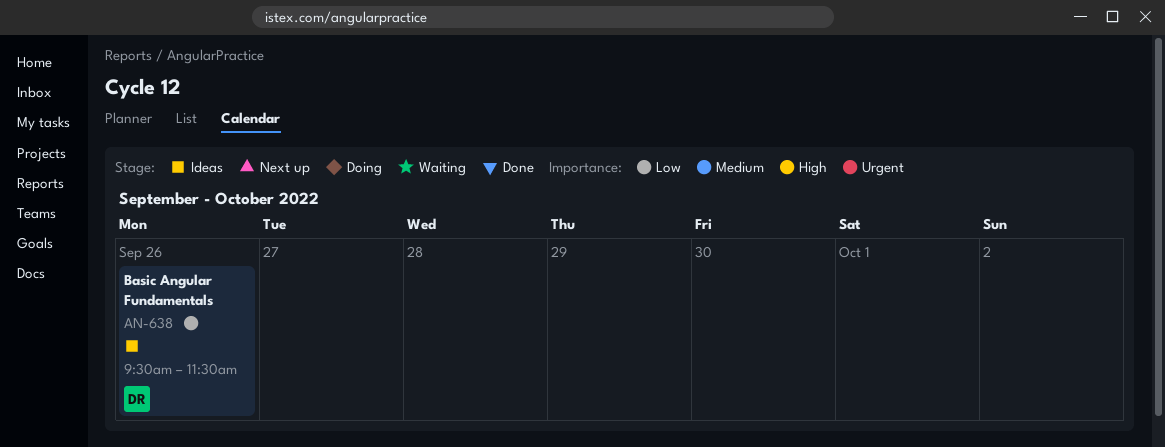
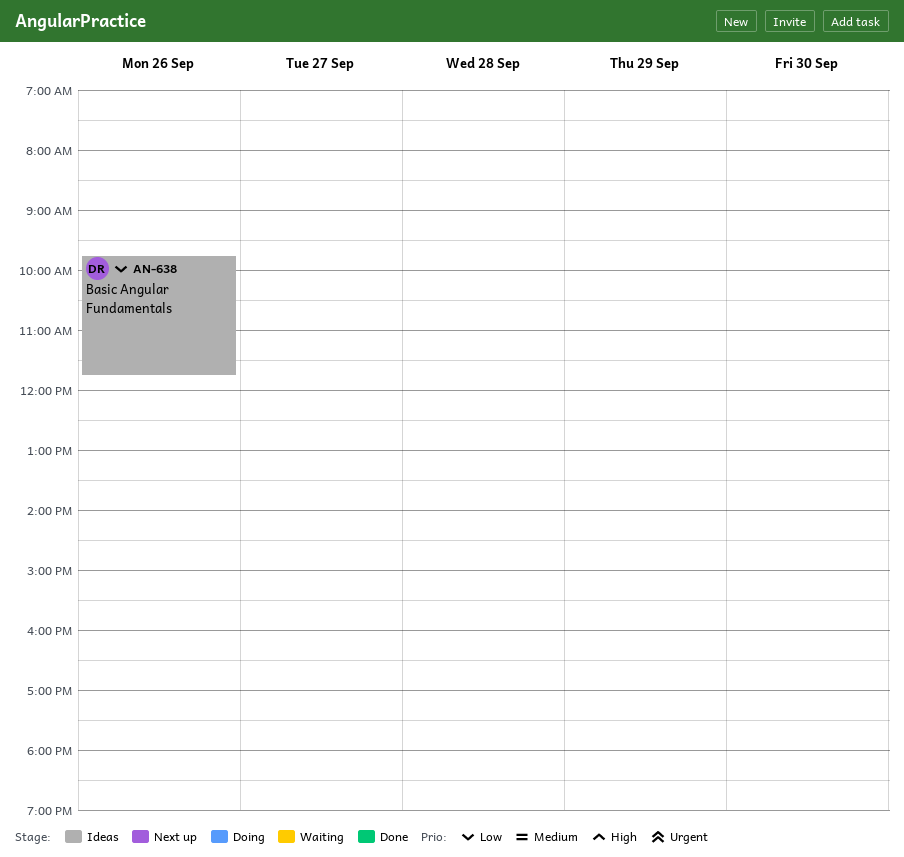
AN-638, begins: 09:30 -> 09:45
AN-638, ends: 11:30 -> 11:45

